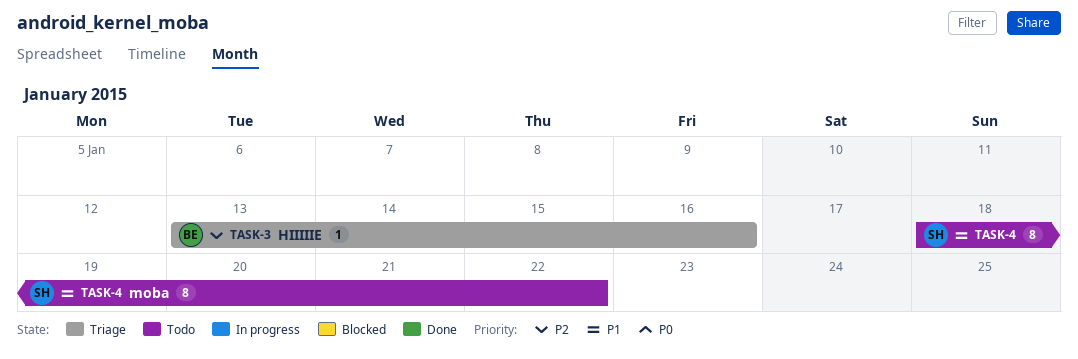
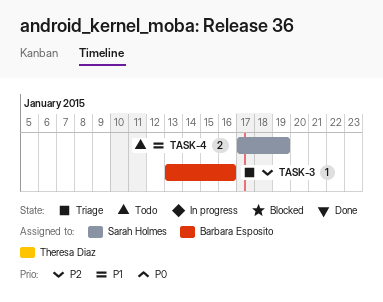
TASK-4, estimate: 8 -> 2
TASK-4, start: Jan 18 -> Jan 17
TASK-4, due: Jan 22 -> Jan 19

